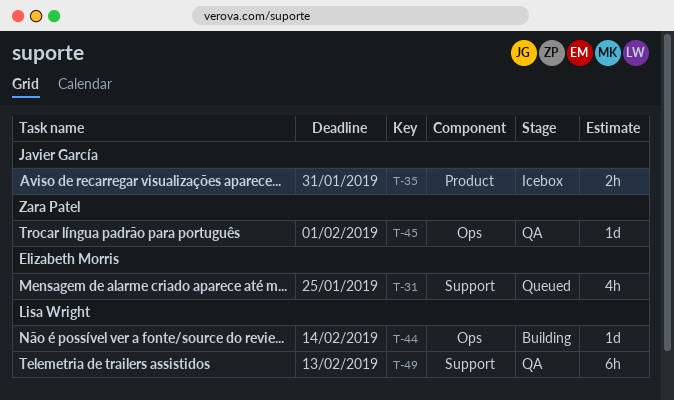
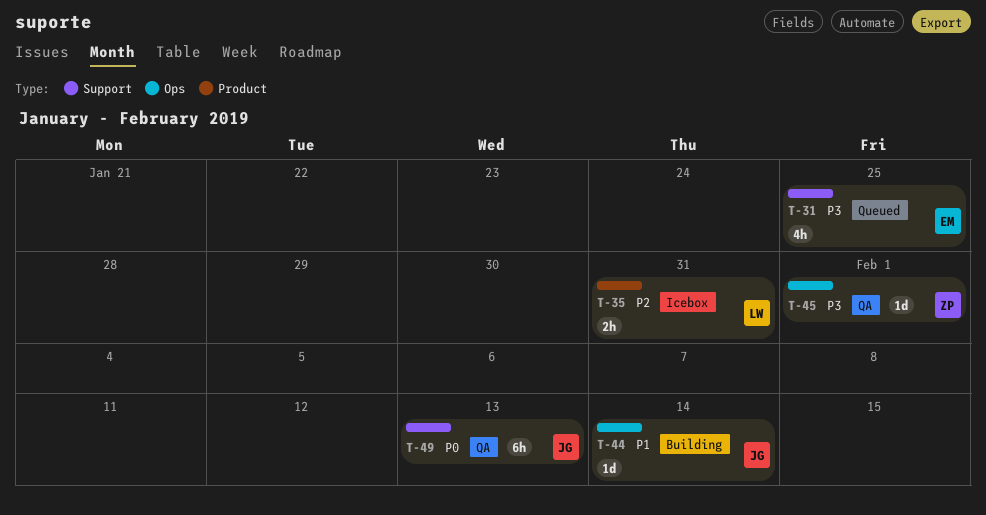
T-35, owner: Javier García -> Lisa Wright
T-44, owner: Lisa Wright -> Javier García
T-49, owner: Lisa Wright -> Javier García

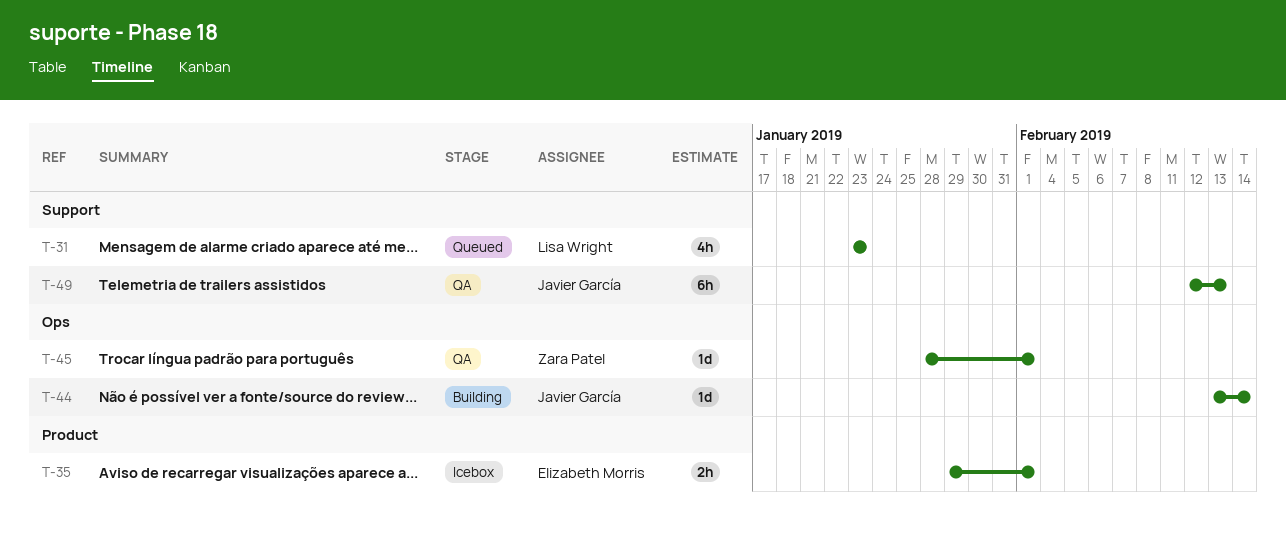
T-31, owner: Elizabeth Morris -> Lisa Wright
T-31, due: Jan 25 -> Jan 23
T-35, owner: Lisa Wright -> Elizabeth Morris
T-35, due: Jan 31 -> Feb 1

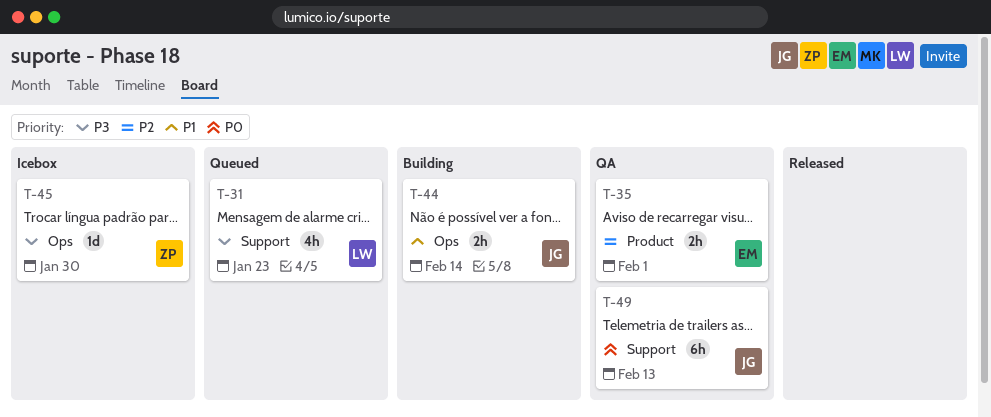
T-35, status: Icebox -> QA
T-44, estimate: 1d -> 2h
T-45, status: QA -> Icebox
T-45, due: Feb 1 -> Jan 30

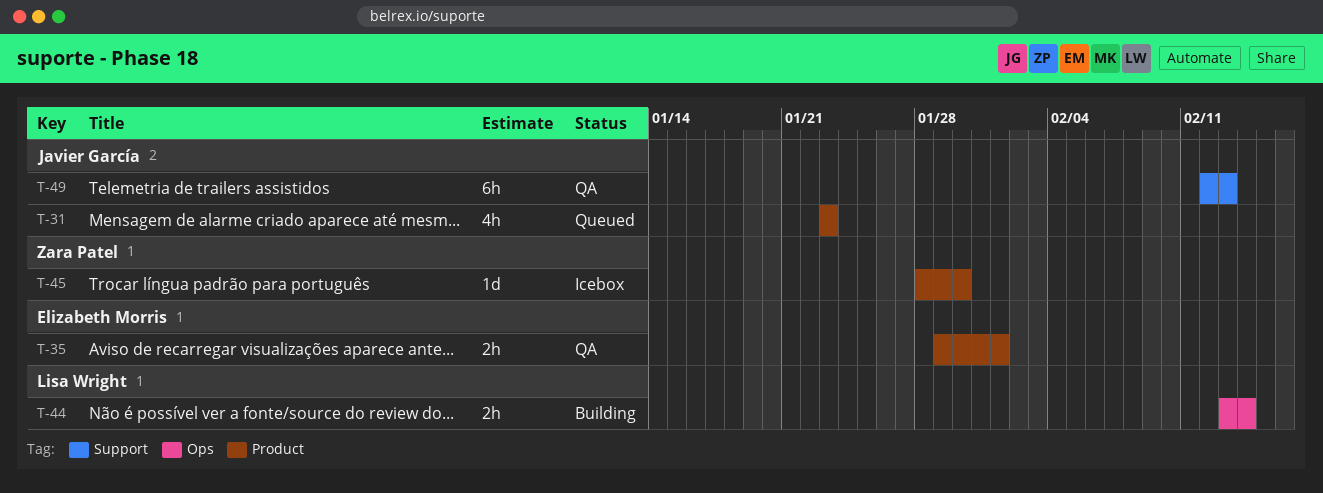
T-31, owner: Lisa Wright -> Javier García
T-31, label: Support -> Product
T-44, owner: Javier García -> Lisa Wright
T-45, label: Ops -> Product

